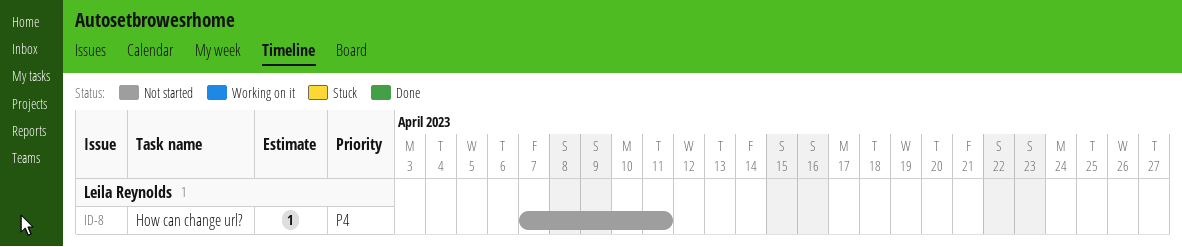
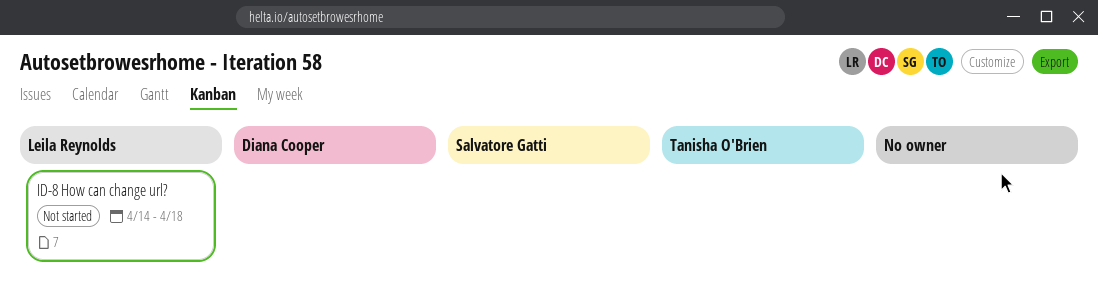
ID-8, start: Apr 7 -> Apr 14
ID-8, due: Apr 11 -> Apr 18

